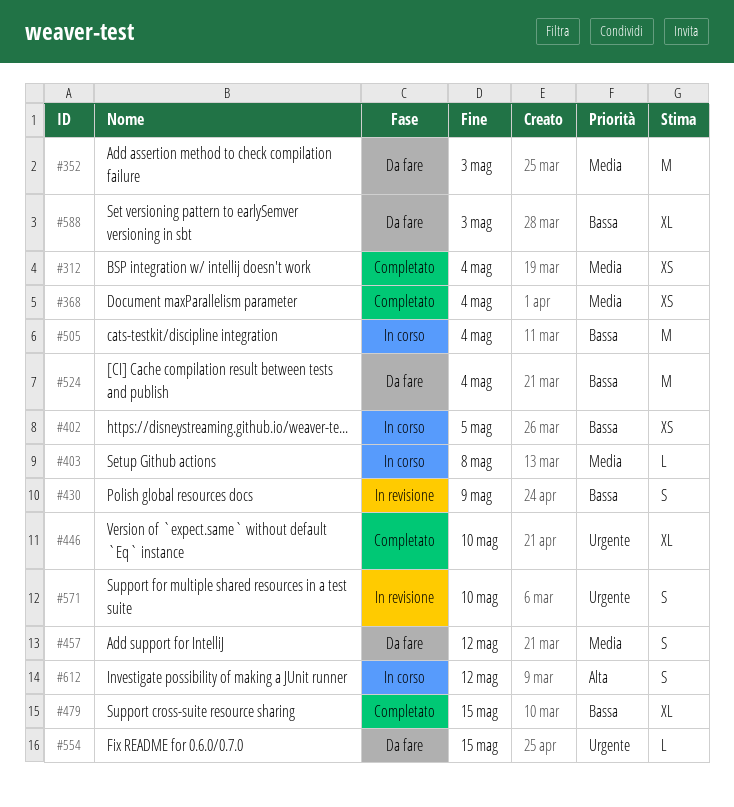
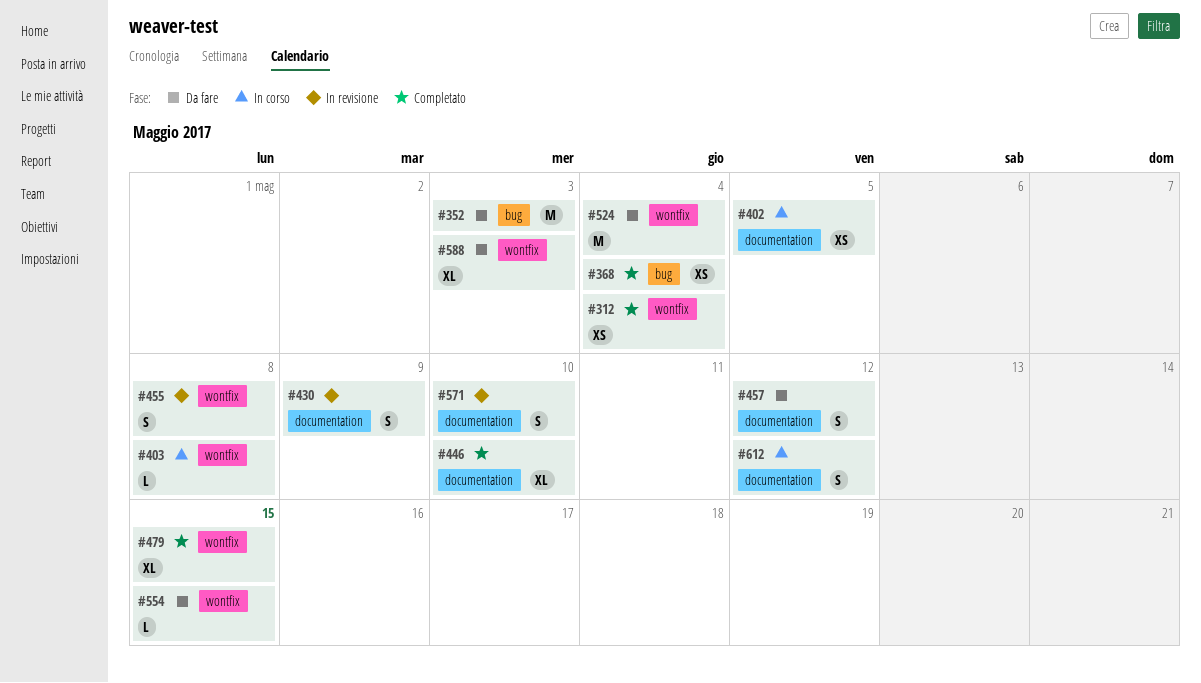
#455: none -> present
#505: present -> none

